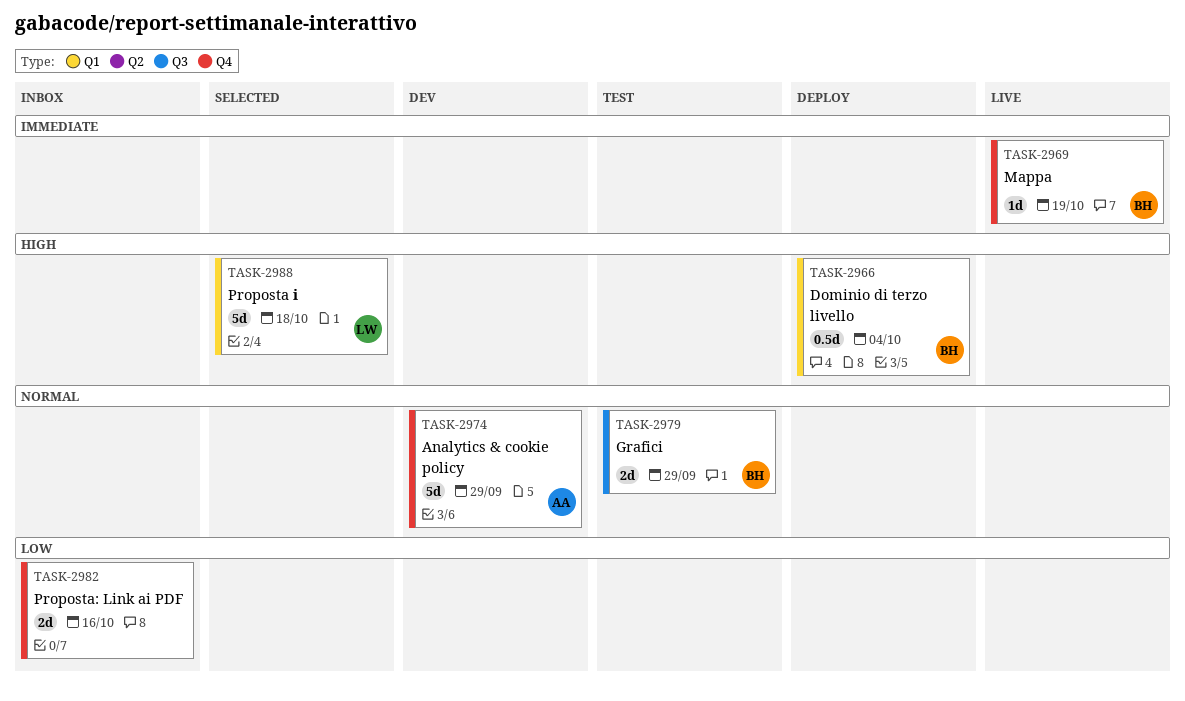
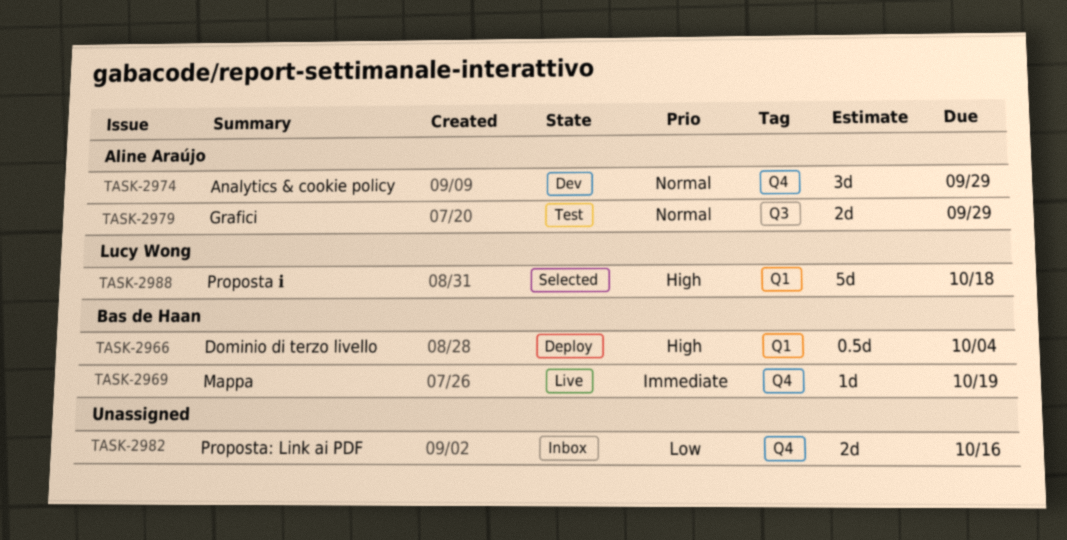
TASK-2974, estimate: 5d -> 3d
TASK-2979, owner: Bas de Haan -> Aline Araújo

